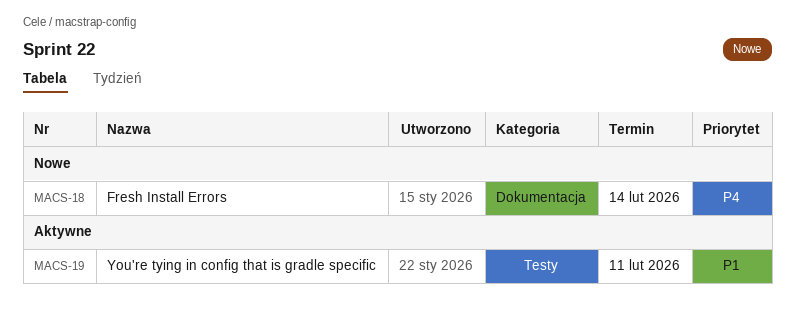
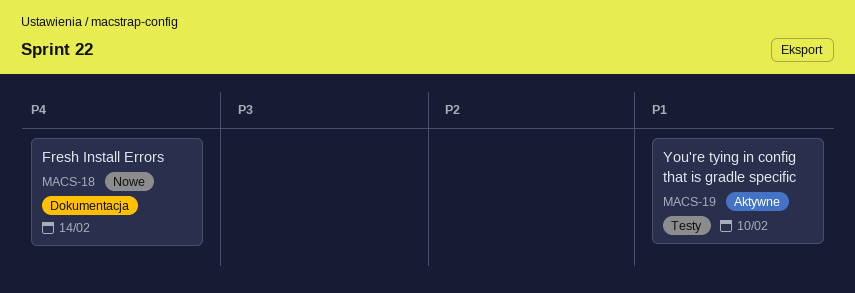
MACS-19, due: Feb 11 -> Feb 10

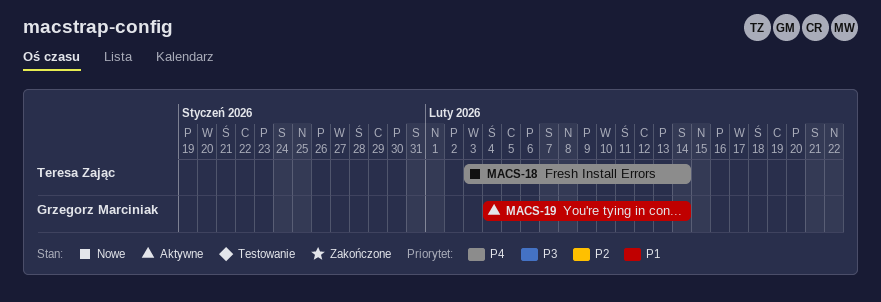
MACS-19, due: Feb 10 -> Feb 14

